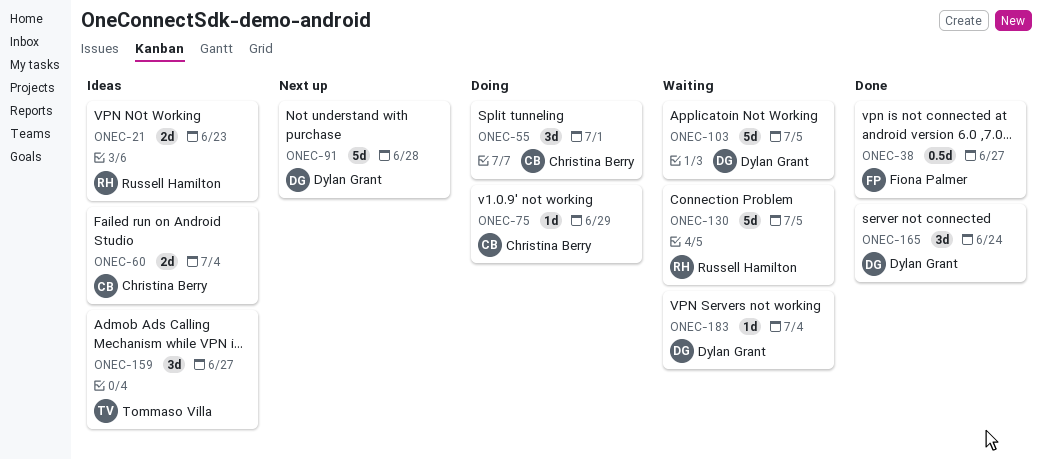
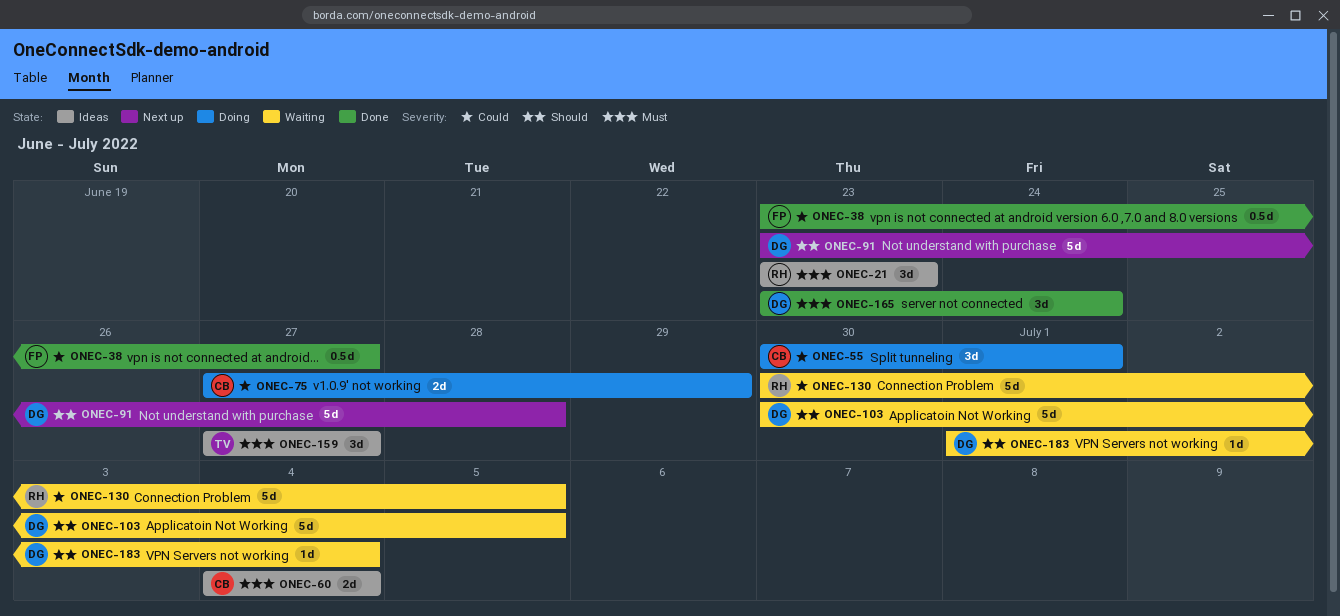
ONEC-21, estimate: 2d -> 3d
ONEC-75, estimate: 1d -> 2d

